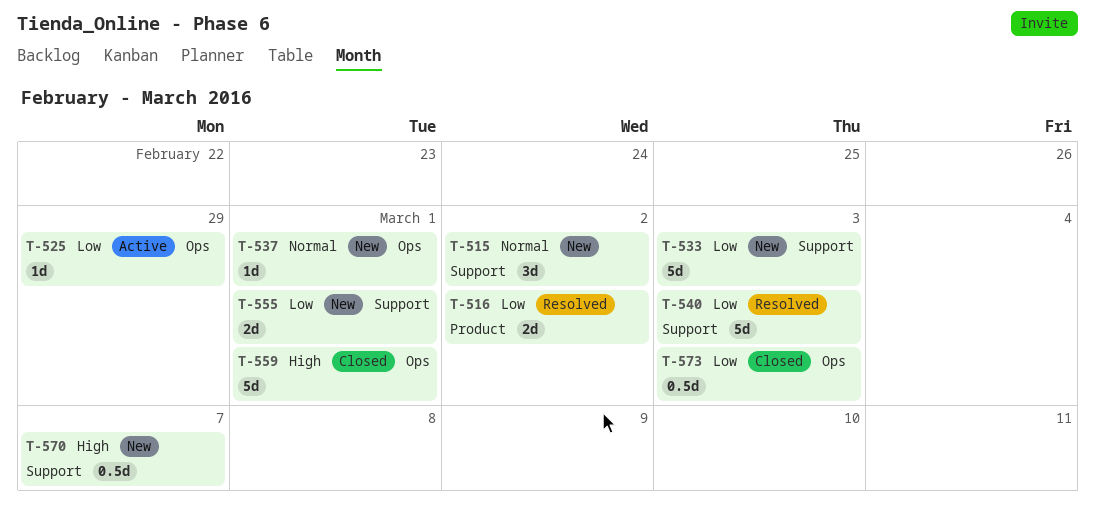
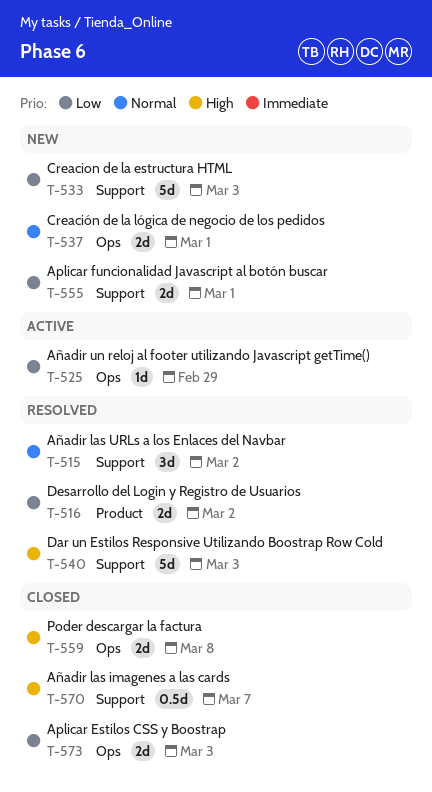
T-515, status: New -> Resolved
T-537, estimate: 1d -> 2d
T-540, priority: Low -> High
T-559, estimate: 5d -> 2d
T-559, due: Mar 1 -> Mar 8
T-570, status: New -> Closed
T-573, estimate: 0.5d -> 2d

